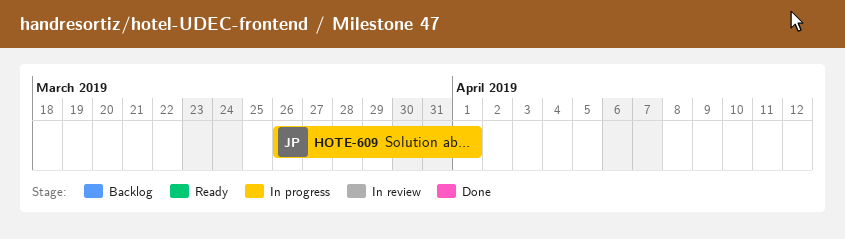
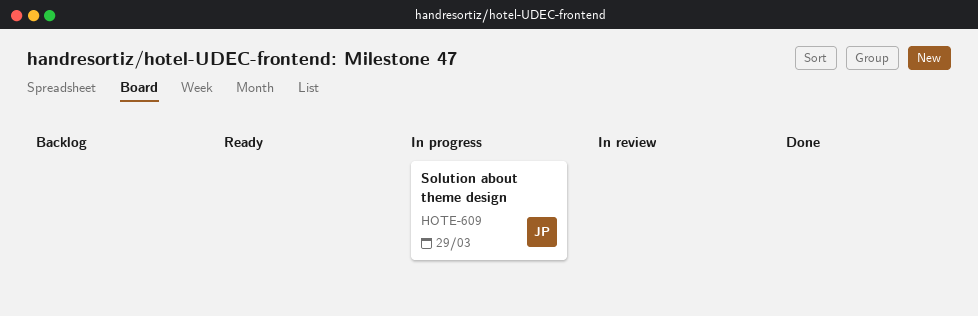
HOTE-609, due: Apr 1 -> Mar 29

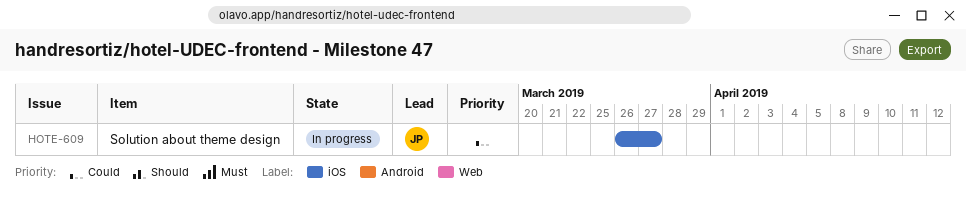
HOTE-609, due: Mar 29 -> Mar 27

